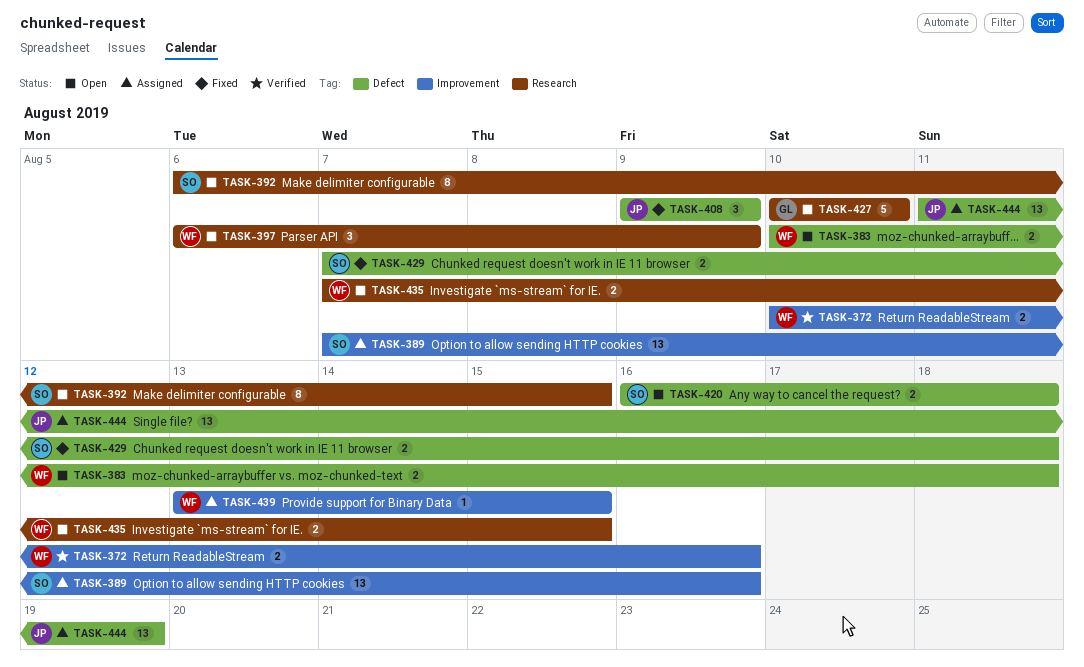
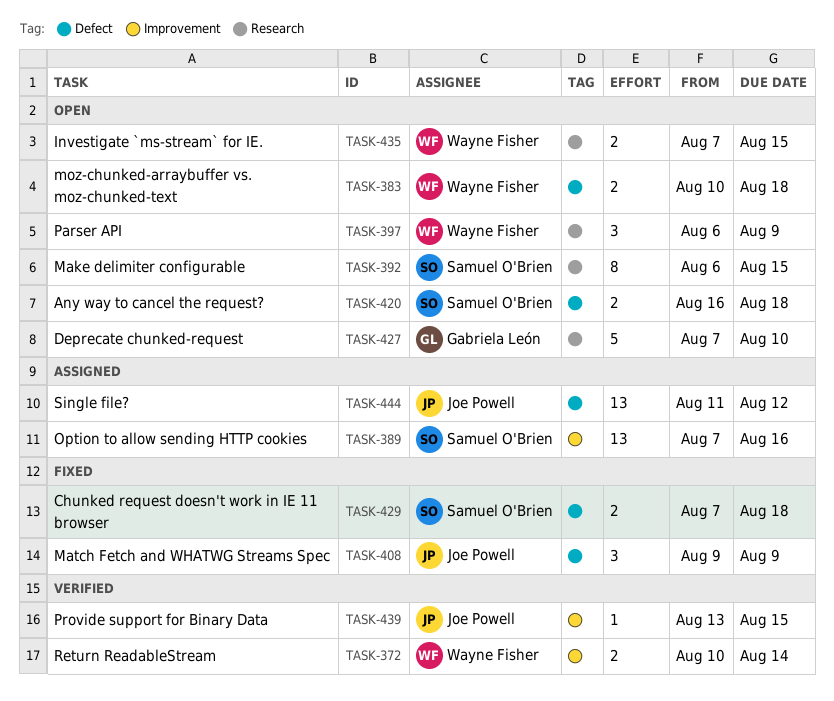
TASK-372, due: Aug 16 -> Aug 14
TASK-427, start: Aug 10 -> Aug 7
TASK-439, status: Assigned -> Verified
TASK-439, owner: Wayne Fisher -> Joe Powell
TASK-444, due: Aug 19 -> Aug 12

